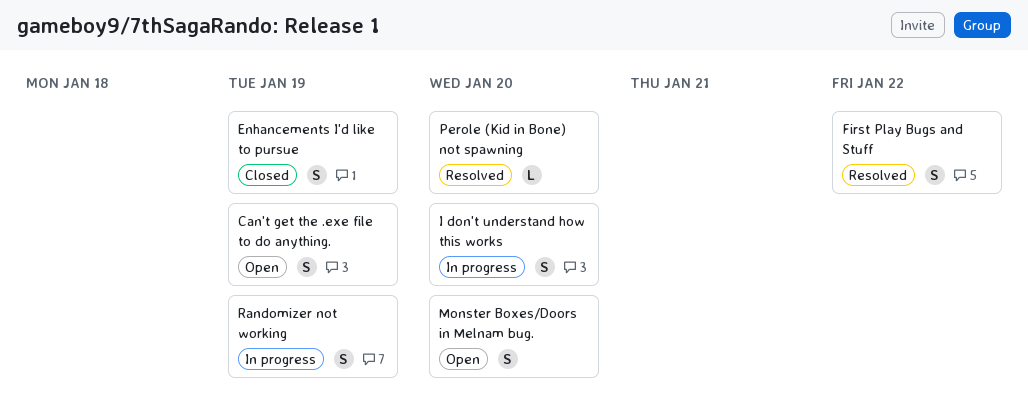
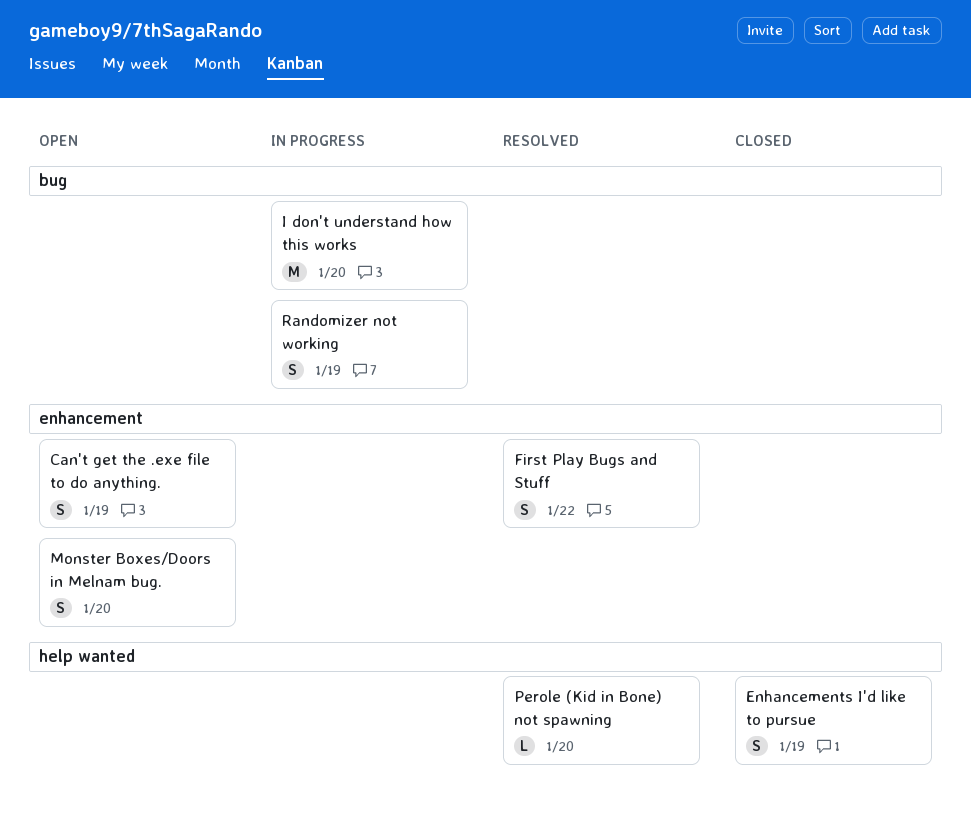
I don't understand how this works, estimate: S -> M

